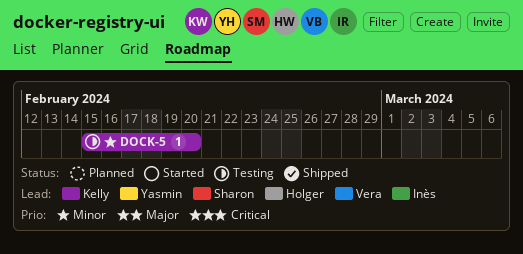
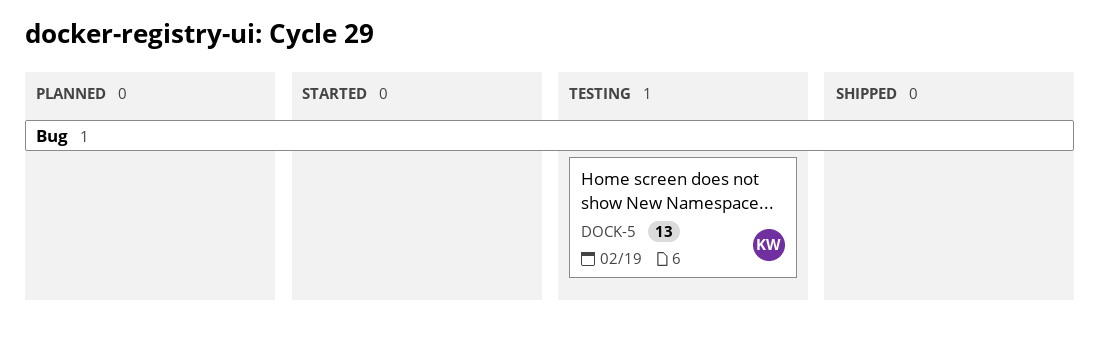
DOCK-5, estimate: 1 -> 13
DOCK-5, due: Feb 20 -> Feb 19

